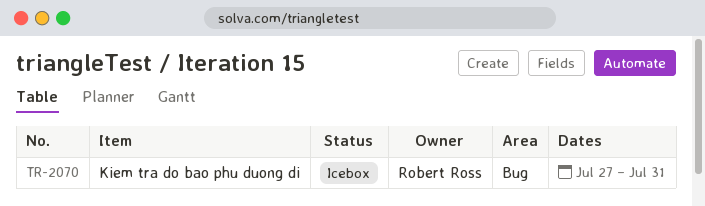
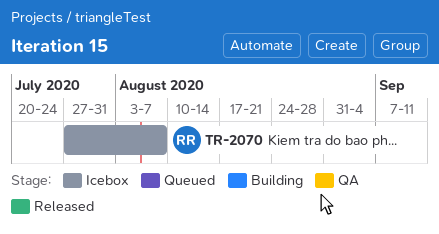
TR-2070, due: Jul 31 -> Aug 7

